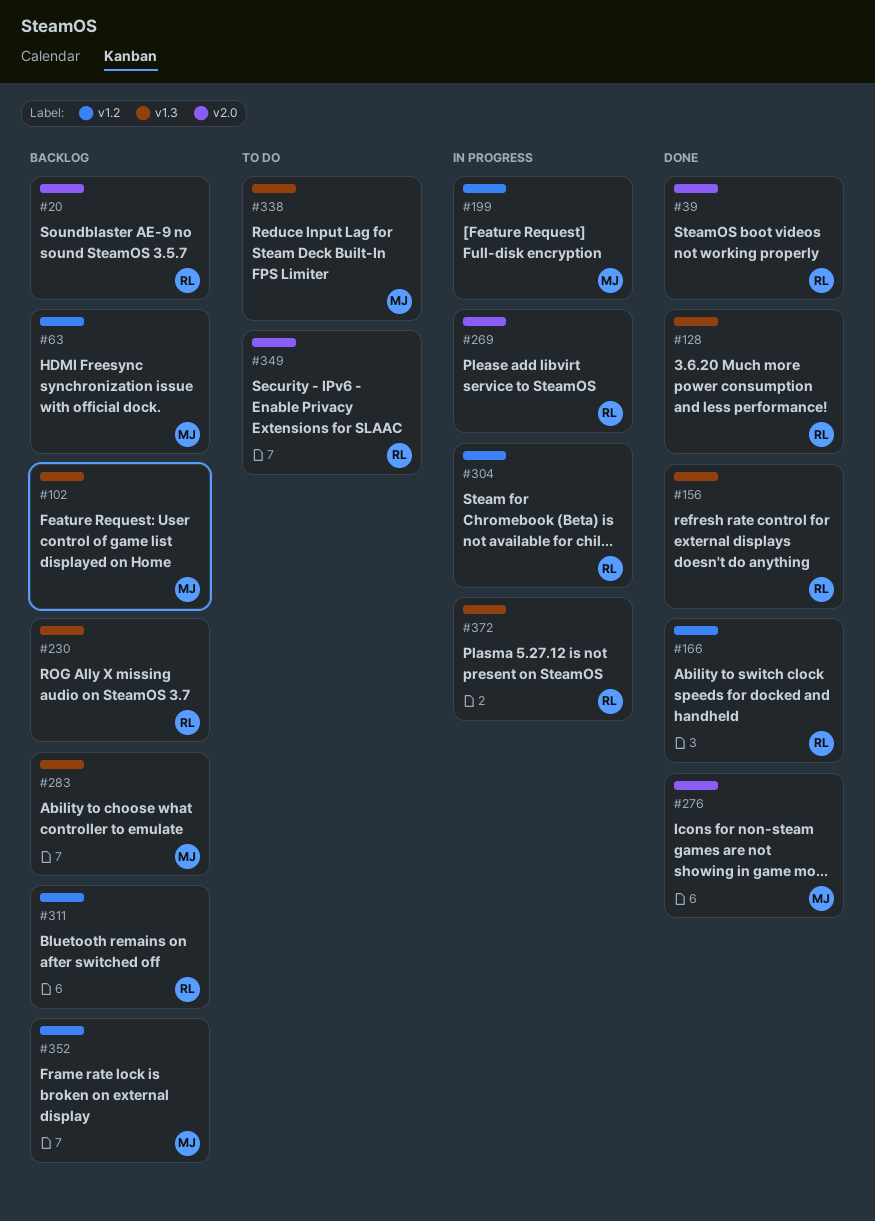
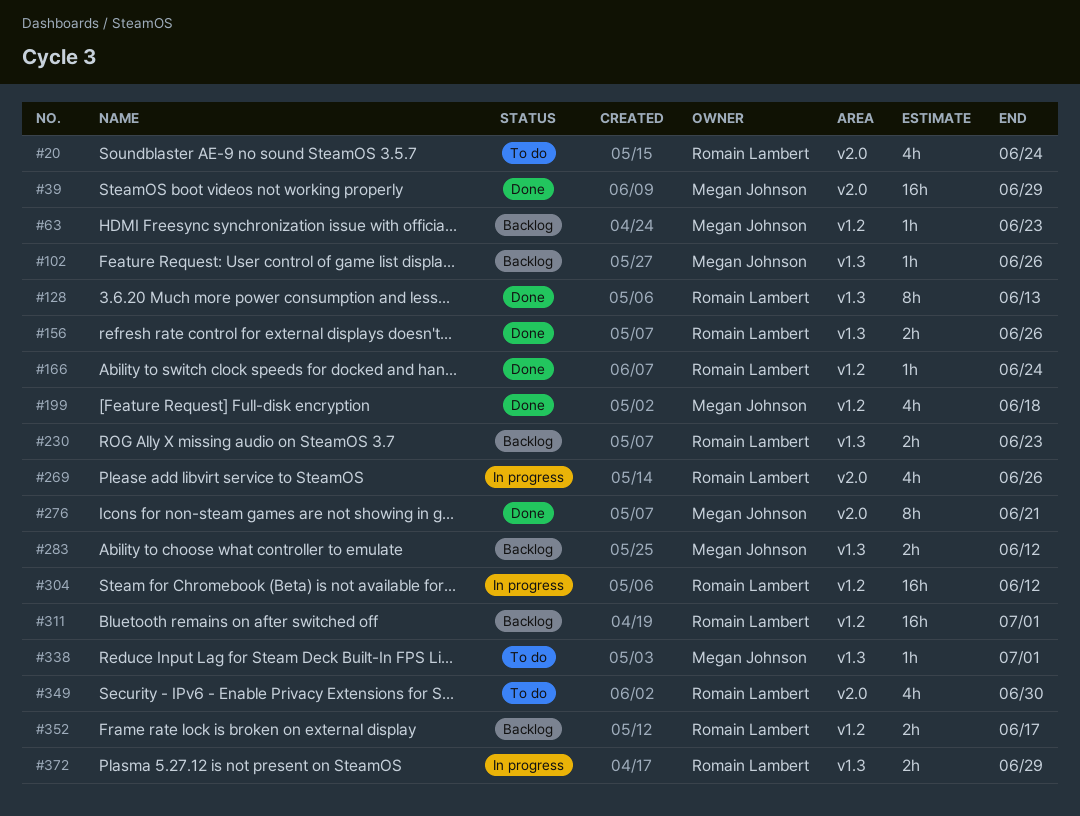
#20, status: Backlog -> To do
#39, owner: Romain Lambert -> Megan Johnson
#199, status: In progress -> Done
#352, owner: Megan Johnson -> Romain Lambert

